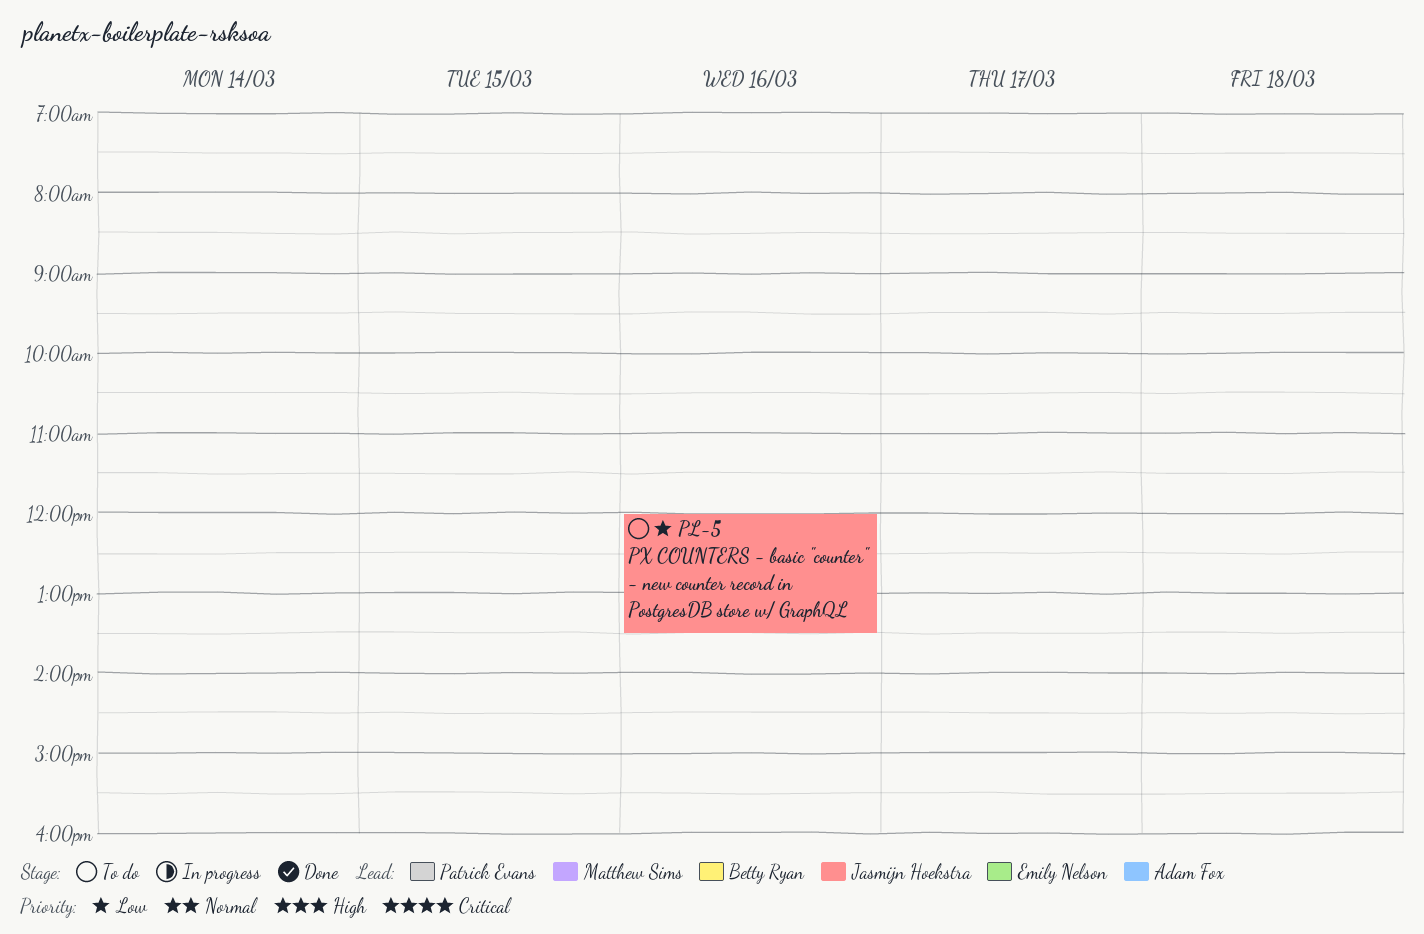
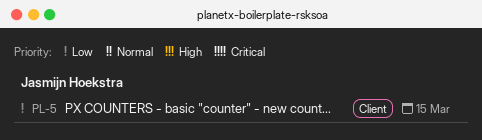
PL-5, day: Mar 16 -> Mar 15

